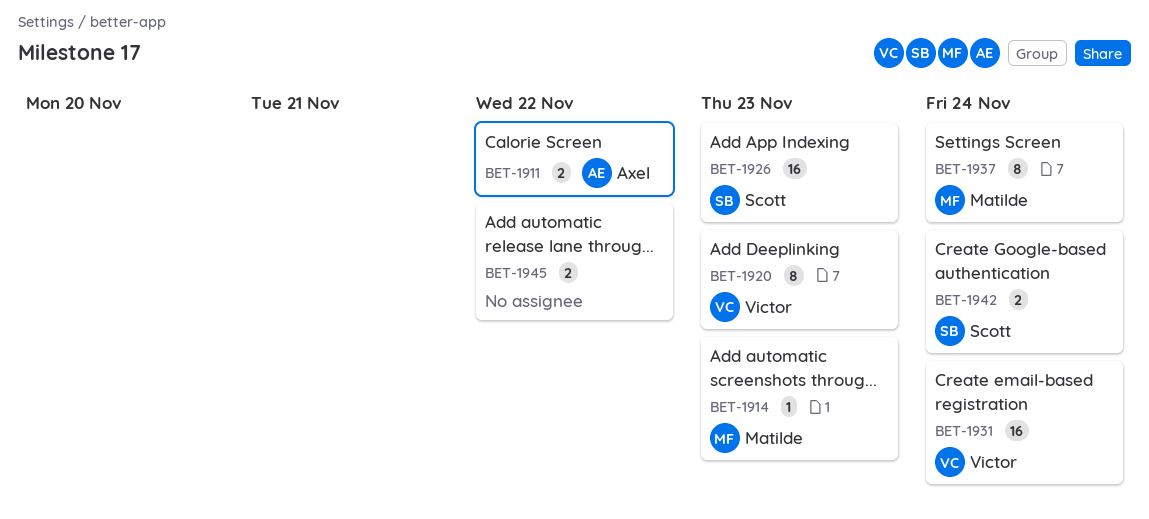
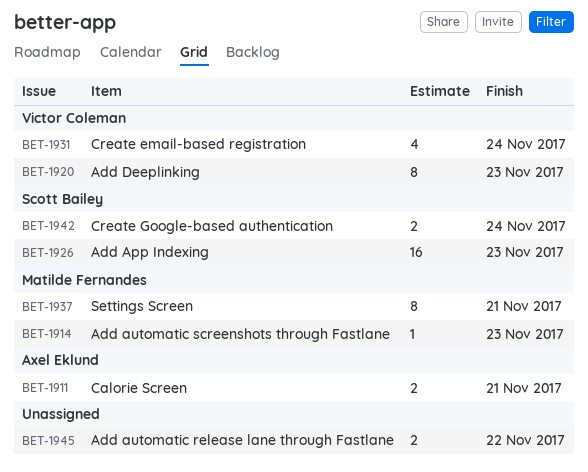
BET-1911, due: Nov 22 -> Nov 21
BET-1931, estimate: 16 -> 4
BET-1937, due: Nov 24 -> Nov 21

